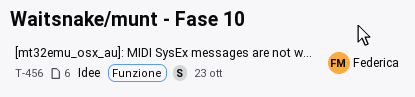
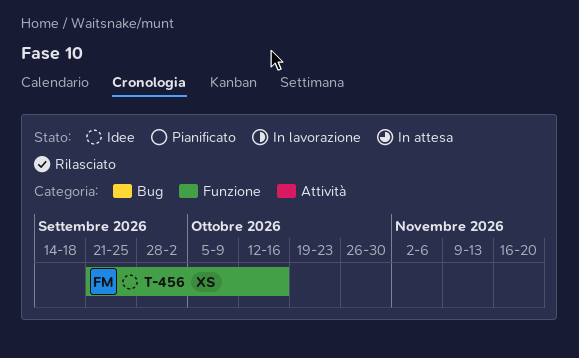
T-456, estimate: S -> XS
T-456, due: Oct 23 -> Oct 16

